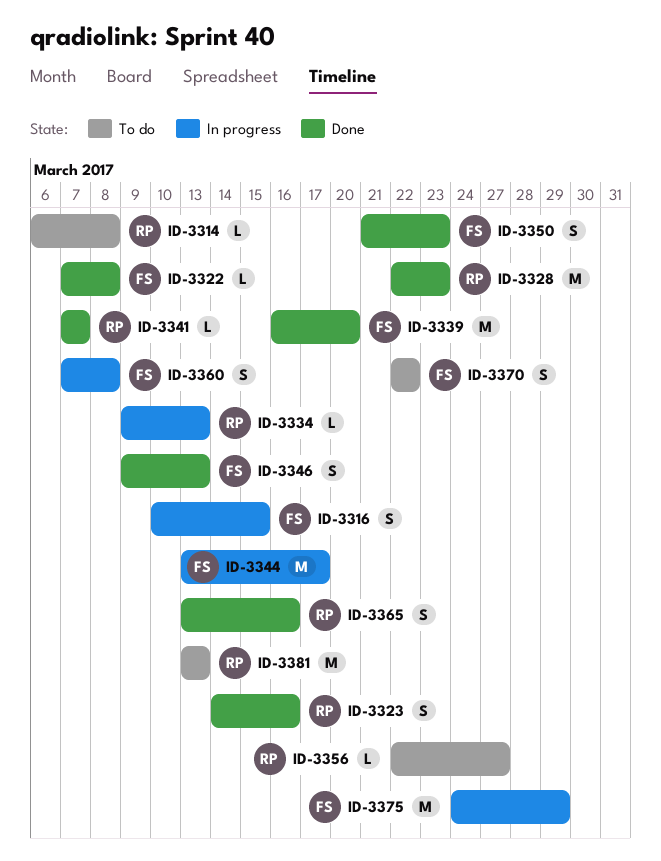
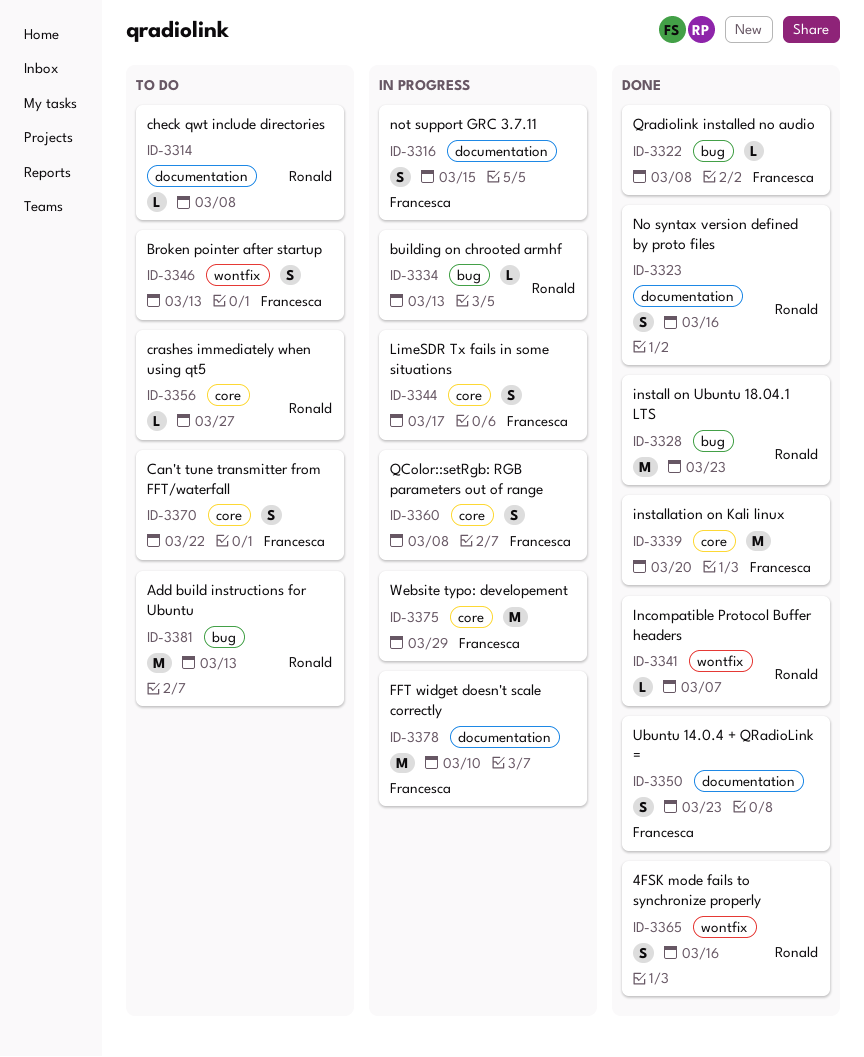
ID-3344, estimate: M -> S
ID-3346, status: Done -> To do
ID-3378: none -> present

